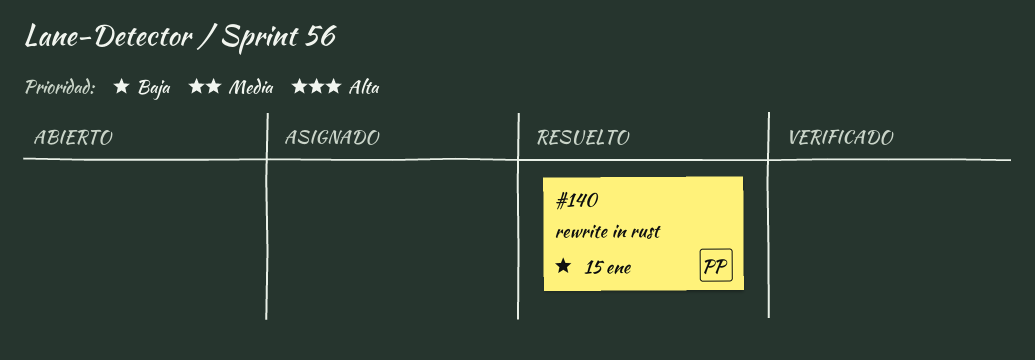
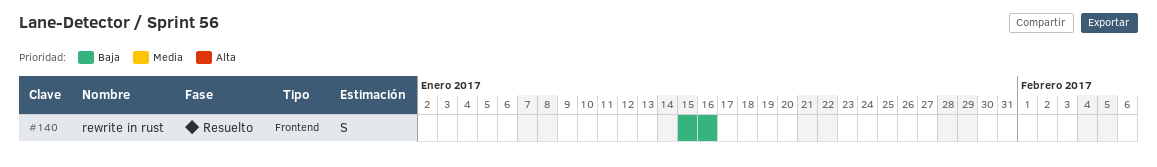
#140, due: Jan 15 -> Jan 16

